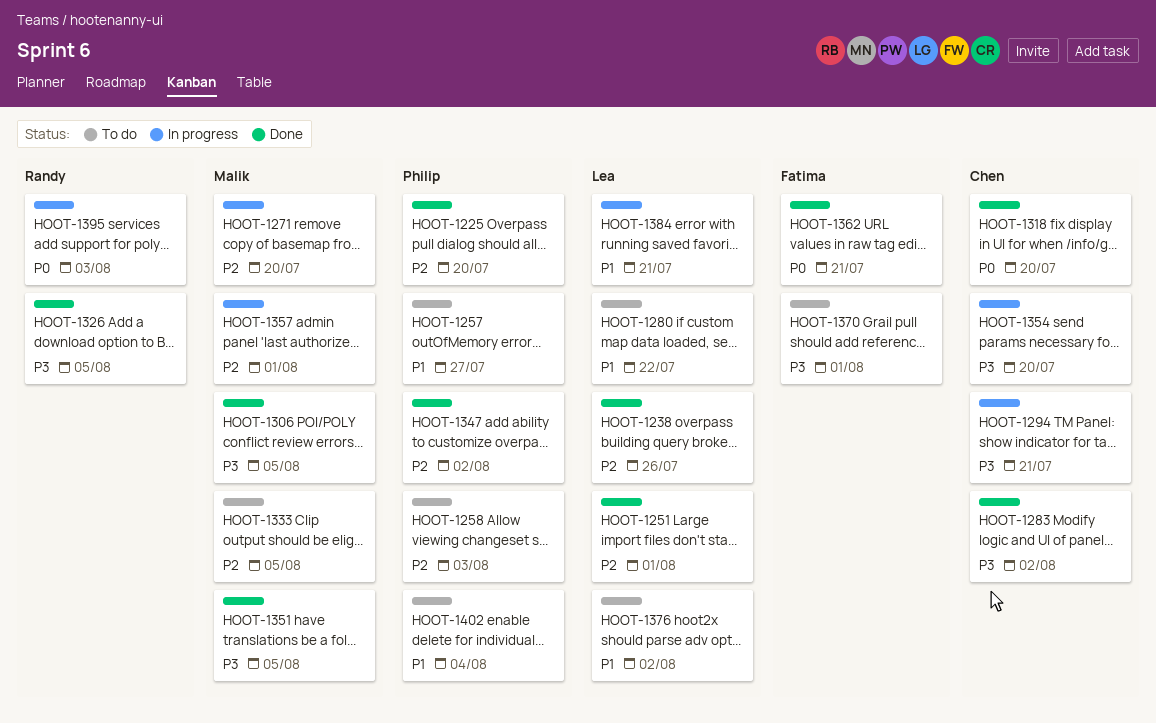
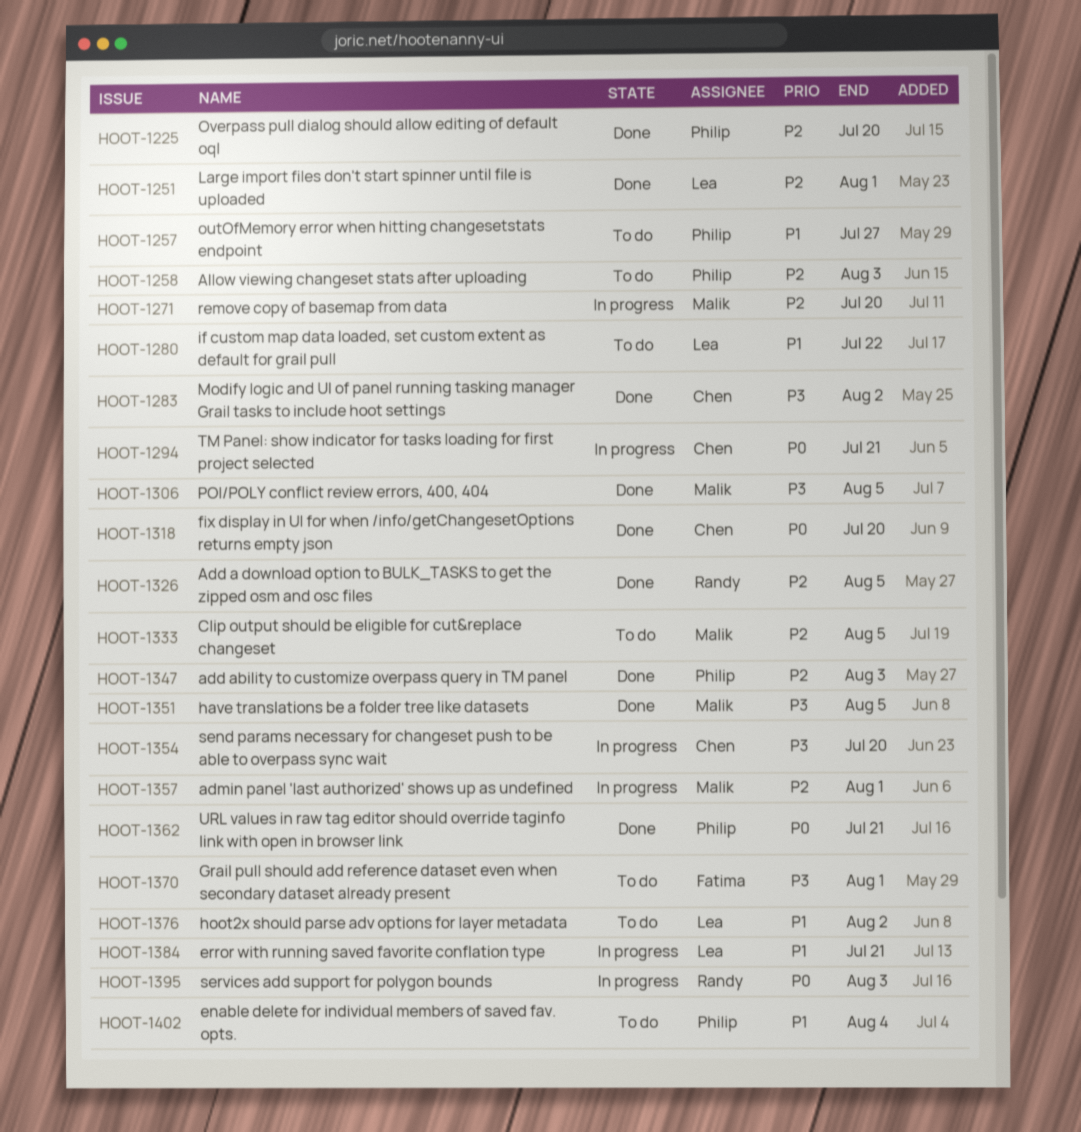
HOOT-1238: present -> none
HOOT-1294, priority: P3 -> P0
HOOT-1326, priority: P3 -> P2
HOOT-1347, due: Aug 2 -> Aug 3
HOOT-1362, owner: Fatima -> Philip

